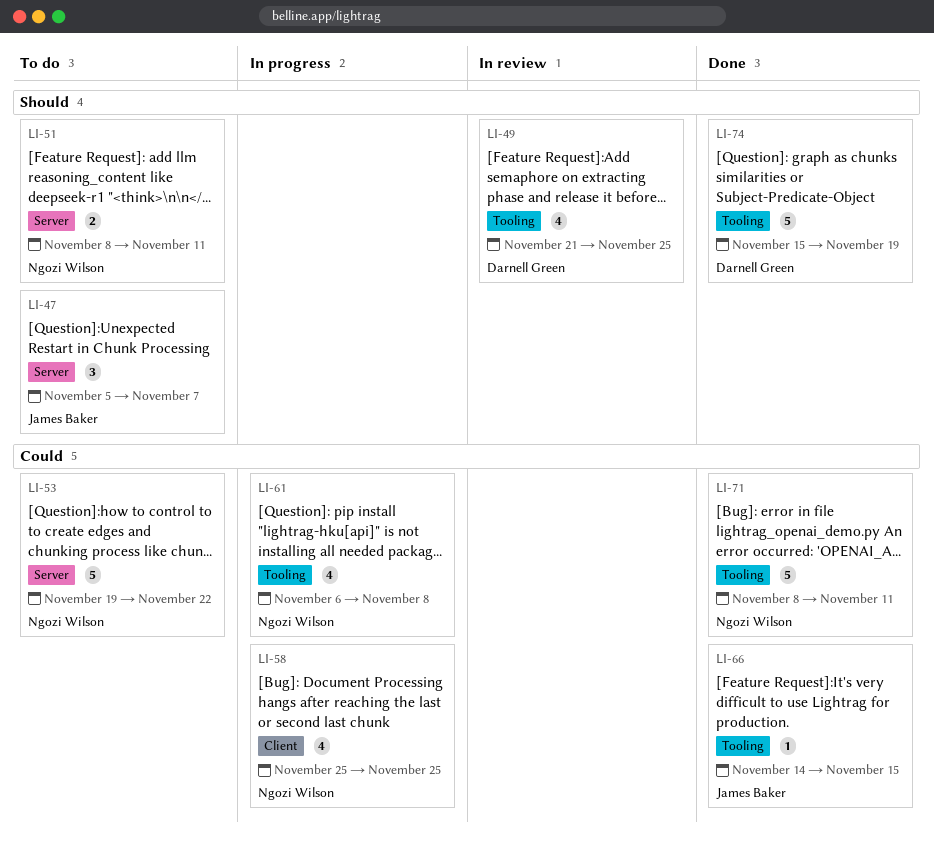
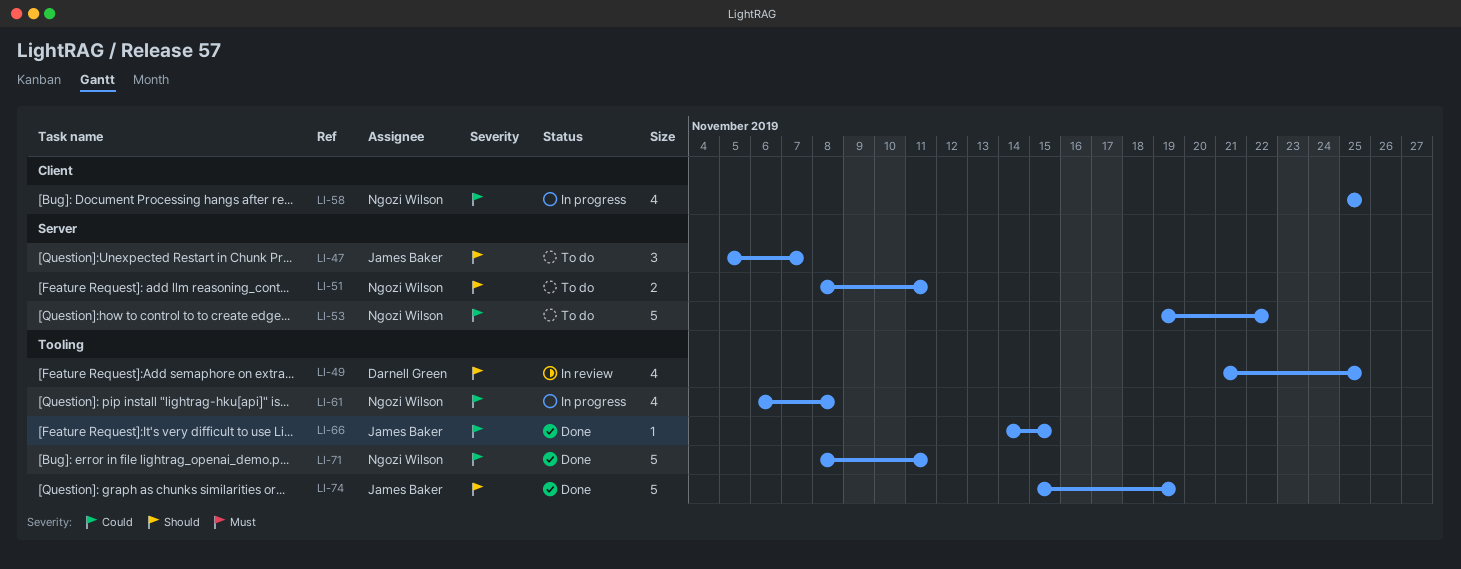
LI-74, owner: Darnell Green -> James Baker

